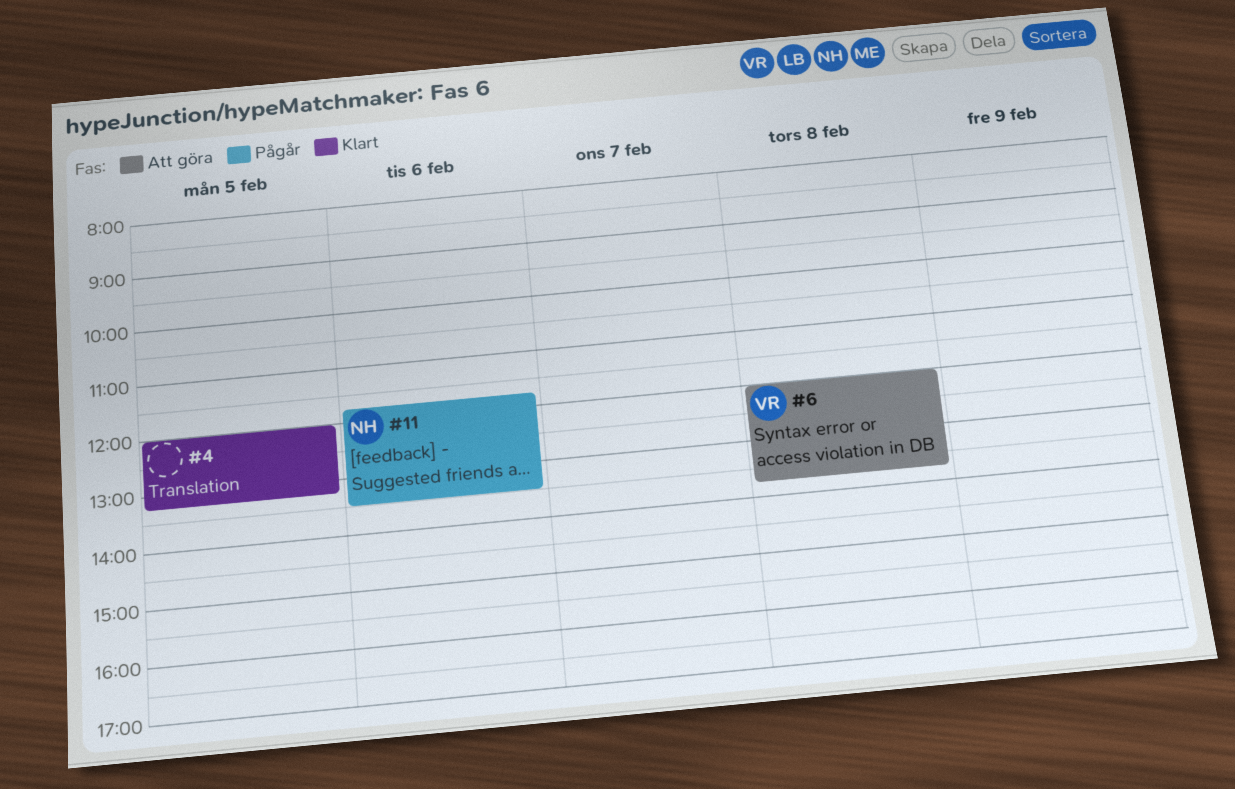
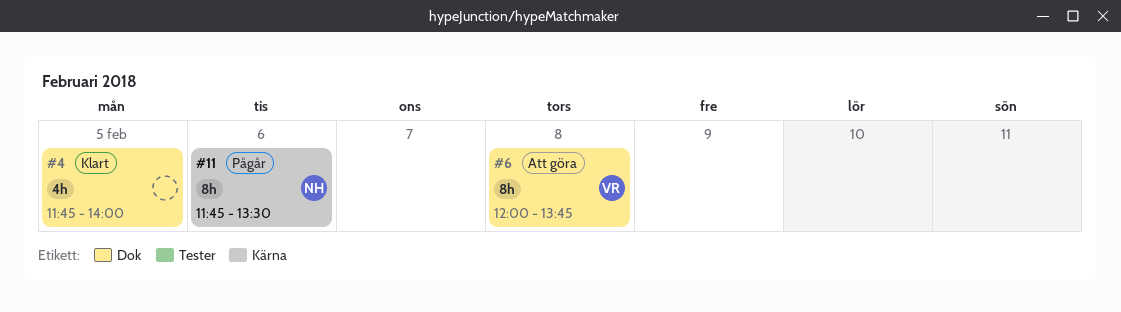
#4, begins: 12:00 -> 11:45
#4, ends: 13:15 -> 14:00

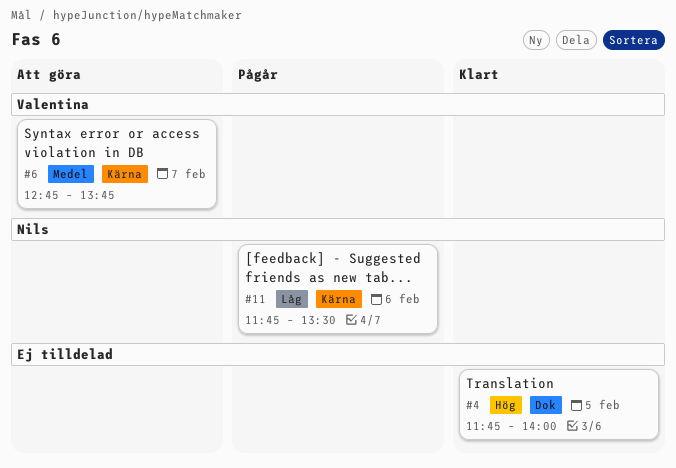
#6, label: Dok -> Kärna
#6, day: Feb 8 -> Feb 7
#6, begins: 12:00 -> 12:45

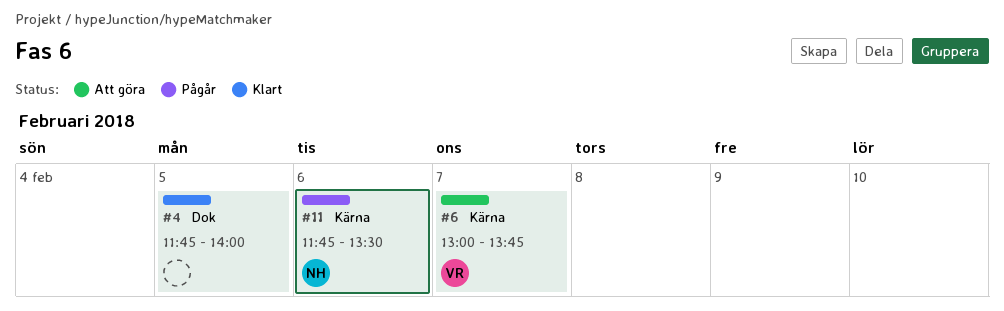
#6, begins: 12:45 -> 13:00

